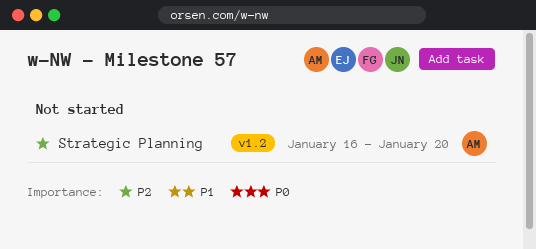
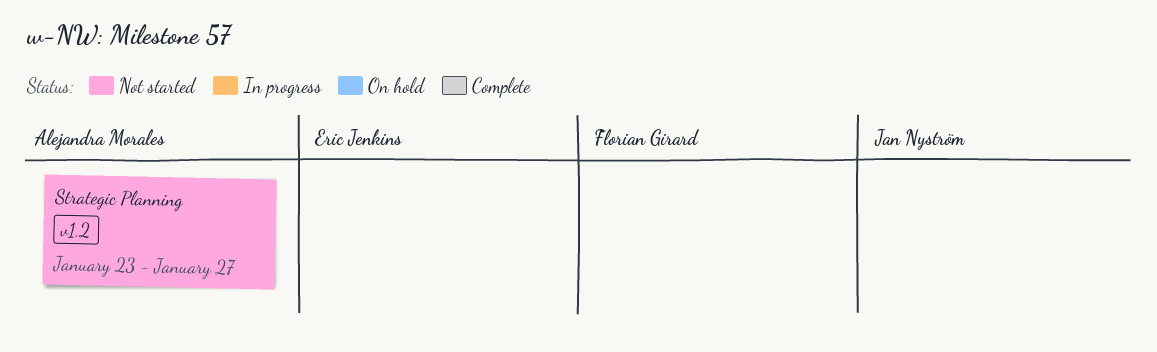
Strategic Planning, start: Jan 16 -> Jan 23
Strategic Planning, due: Jan 20 -> Jan 27

